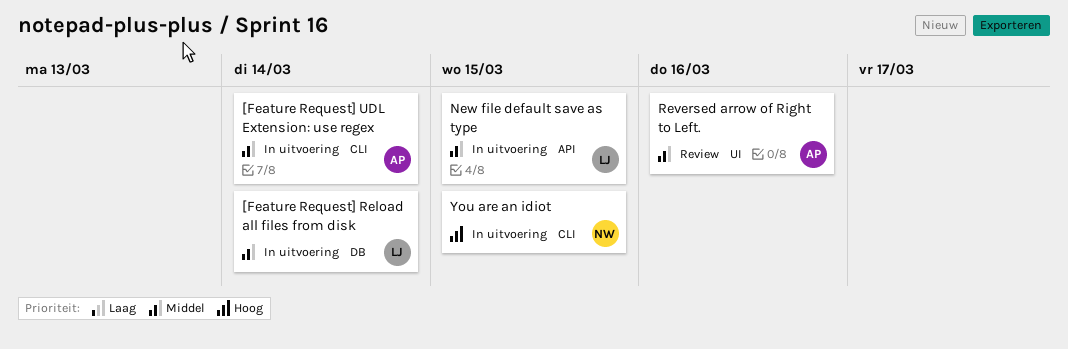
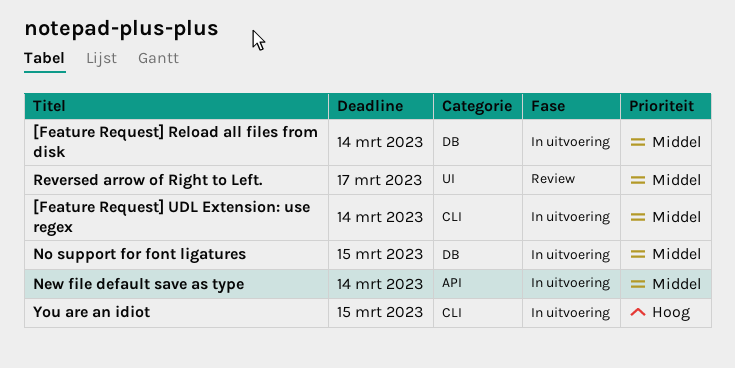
New file default save as type, due: Mar 15 -> Mar 14
No support for font ligatures: none -> present
Reversed arrow of Right to Left., due: Mar 16 -> Mar 17

